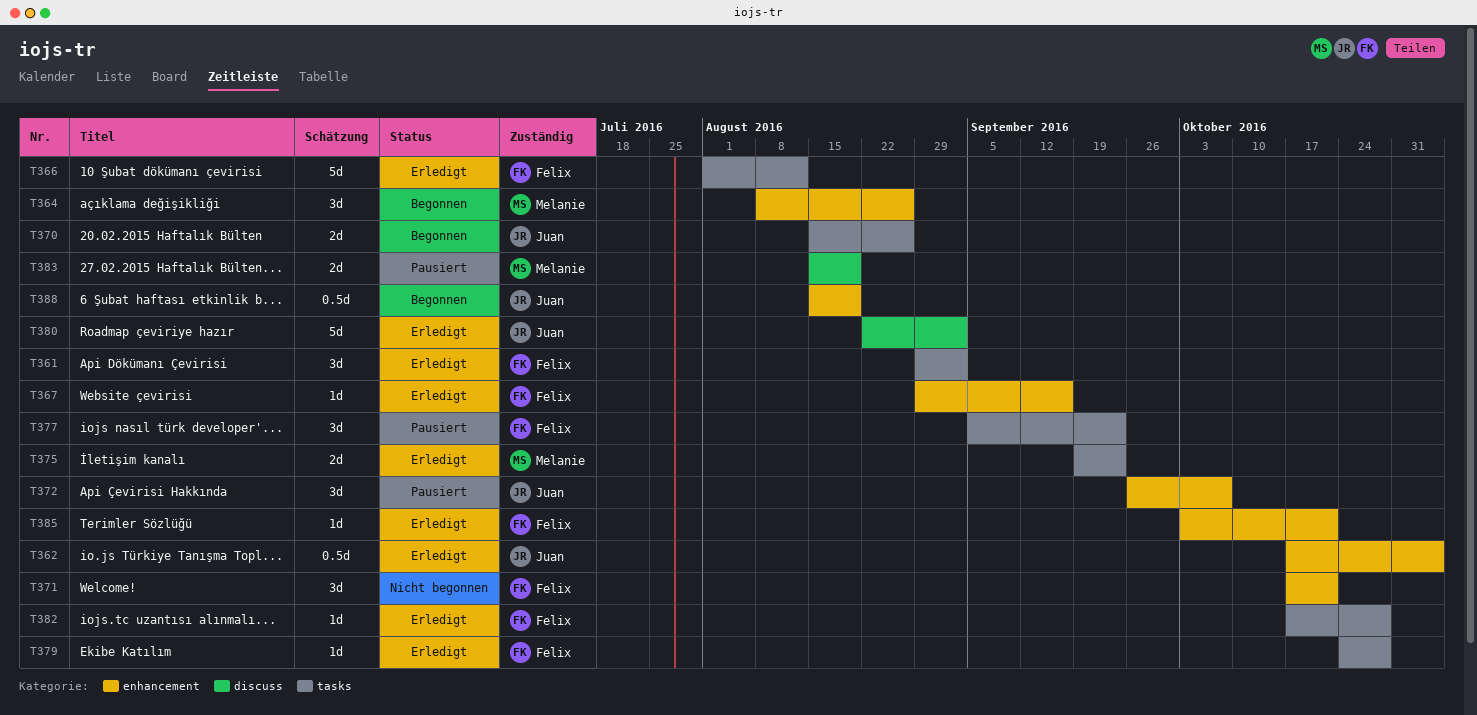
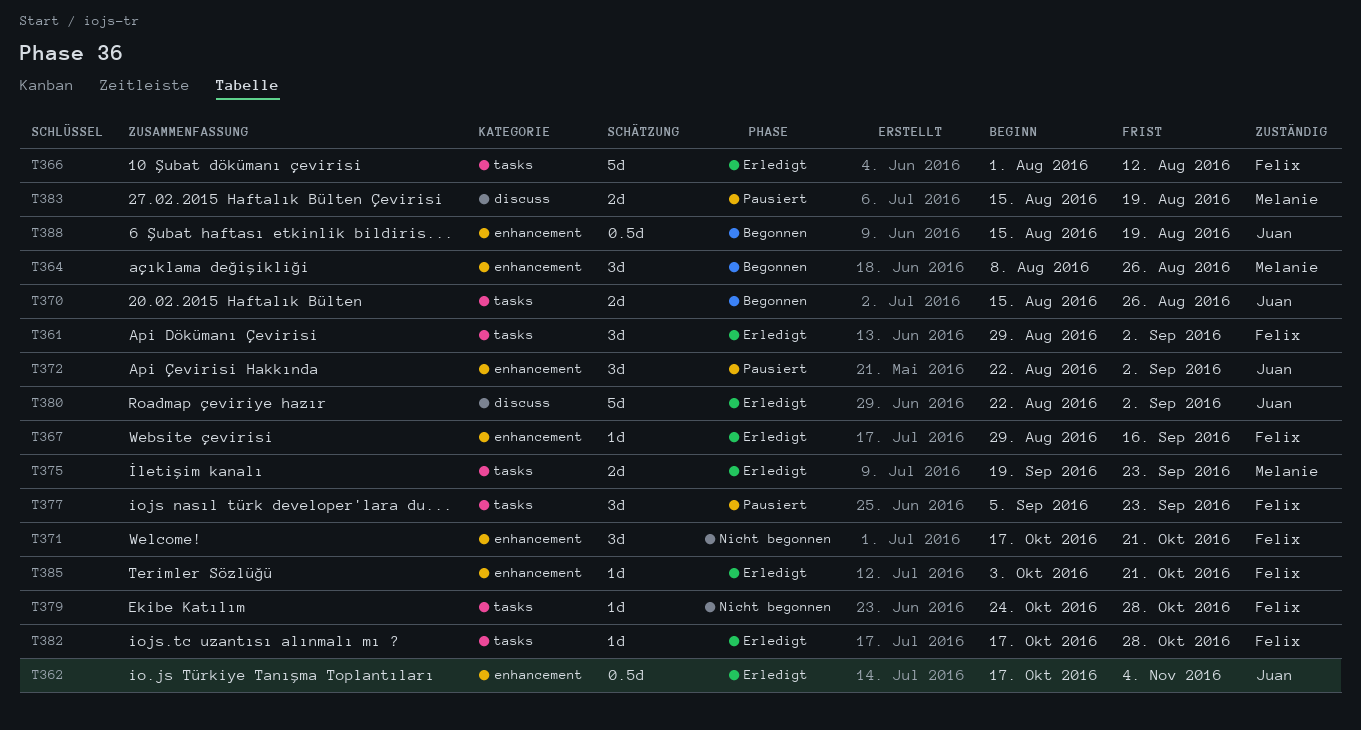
T372, start: Sep 26 -> Aug 22
T372, due: Oct 7 -> Sep 2
T379, status: Erledigt -> Nicht begonnen

